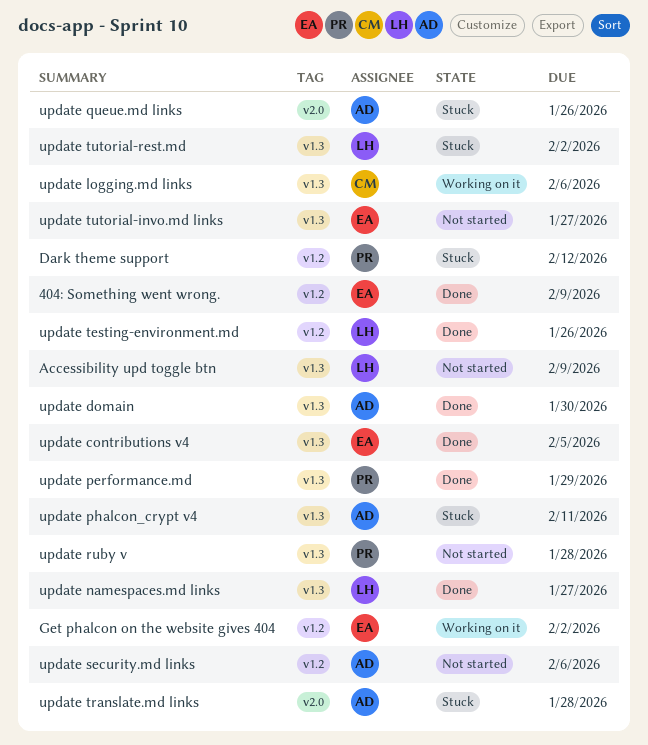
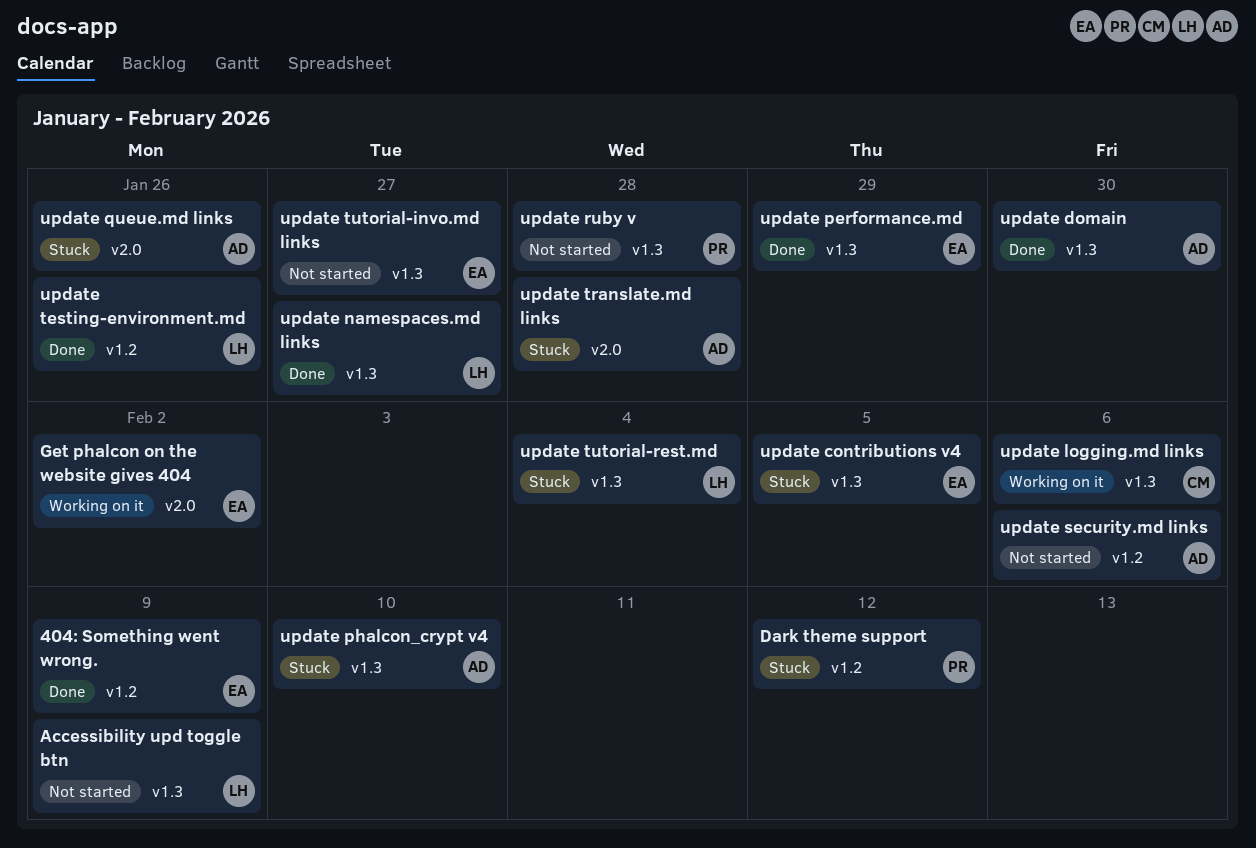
Get phalcon on the website gives 404, label: v1.2 -> v2.0
update contributions v4, status: Done -> Stuck
update performance.md, owner: PR -> EA
update phalcon_crypt v4, due: Feb 11 -> Feb 10
update tutorial-rest.md, due: Feb 2 -> Feb 4

